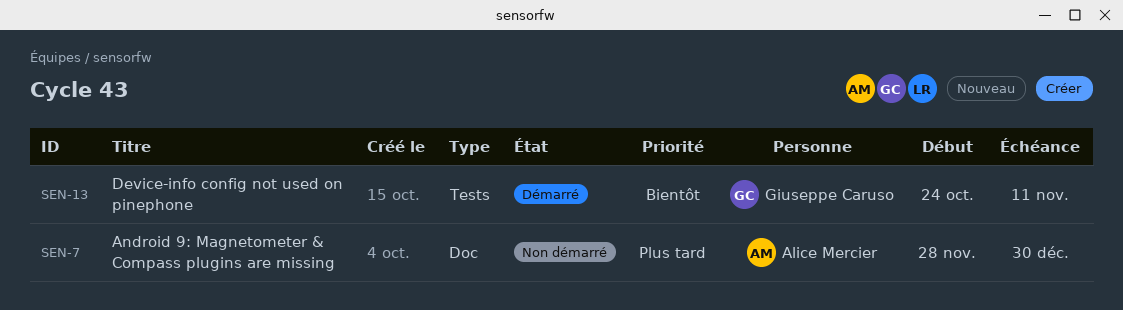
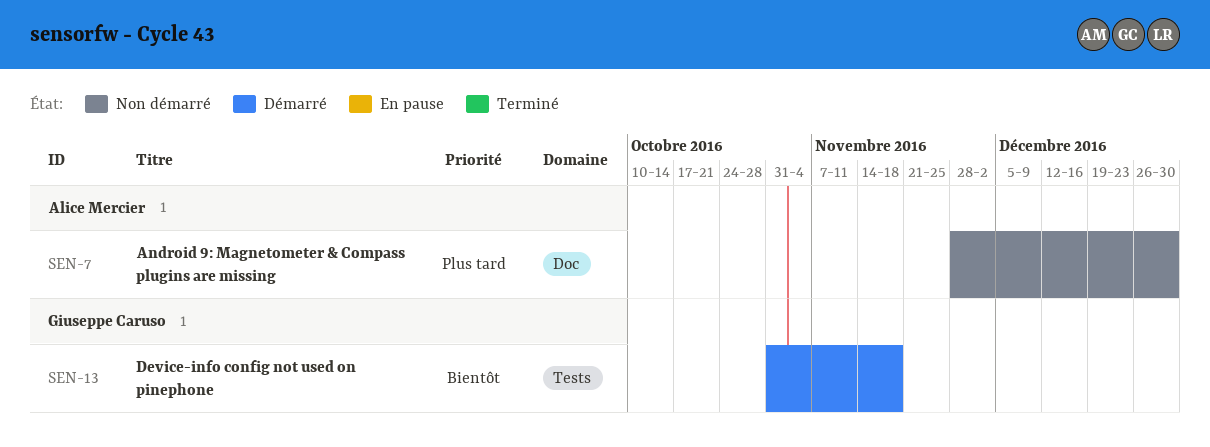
SEN-13, start: Oct 24 -> Oct 31
SEN-13, due: Nov 11 -> Nov 18

